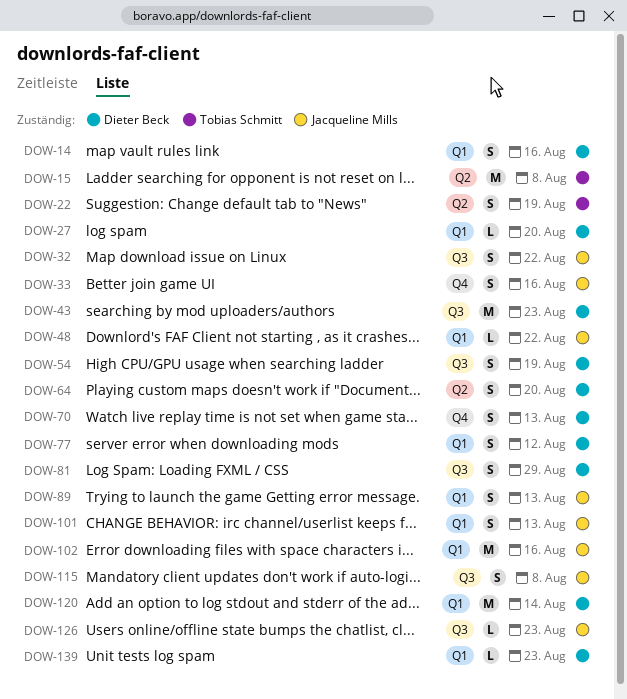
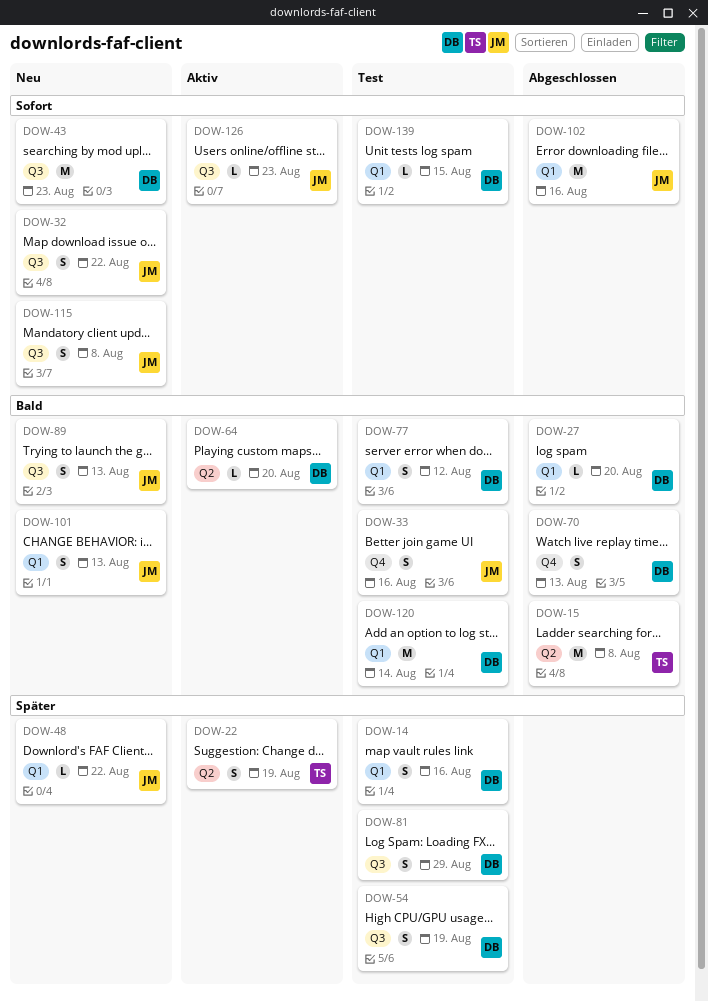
DOW-64, estimate: S -> L
DOW-89, label: Q1 -> Q3
DOW-139, due: Aug 23 -> Aug 15

